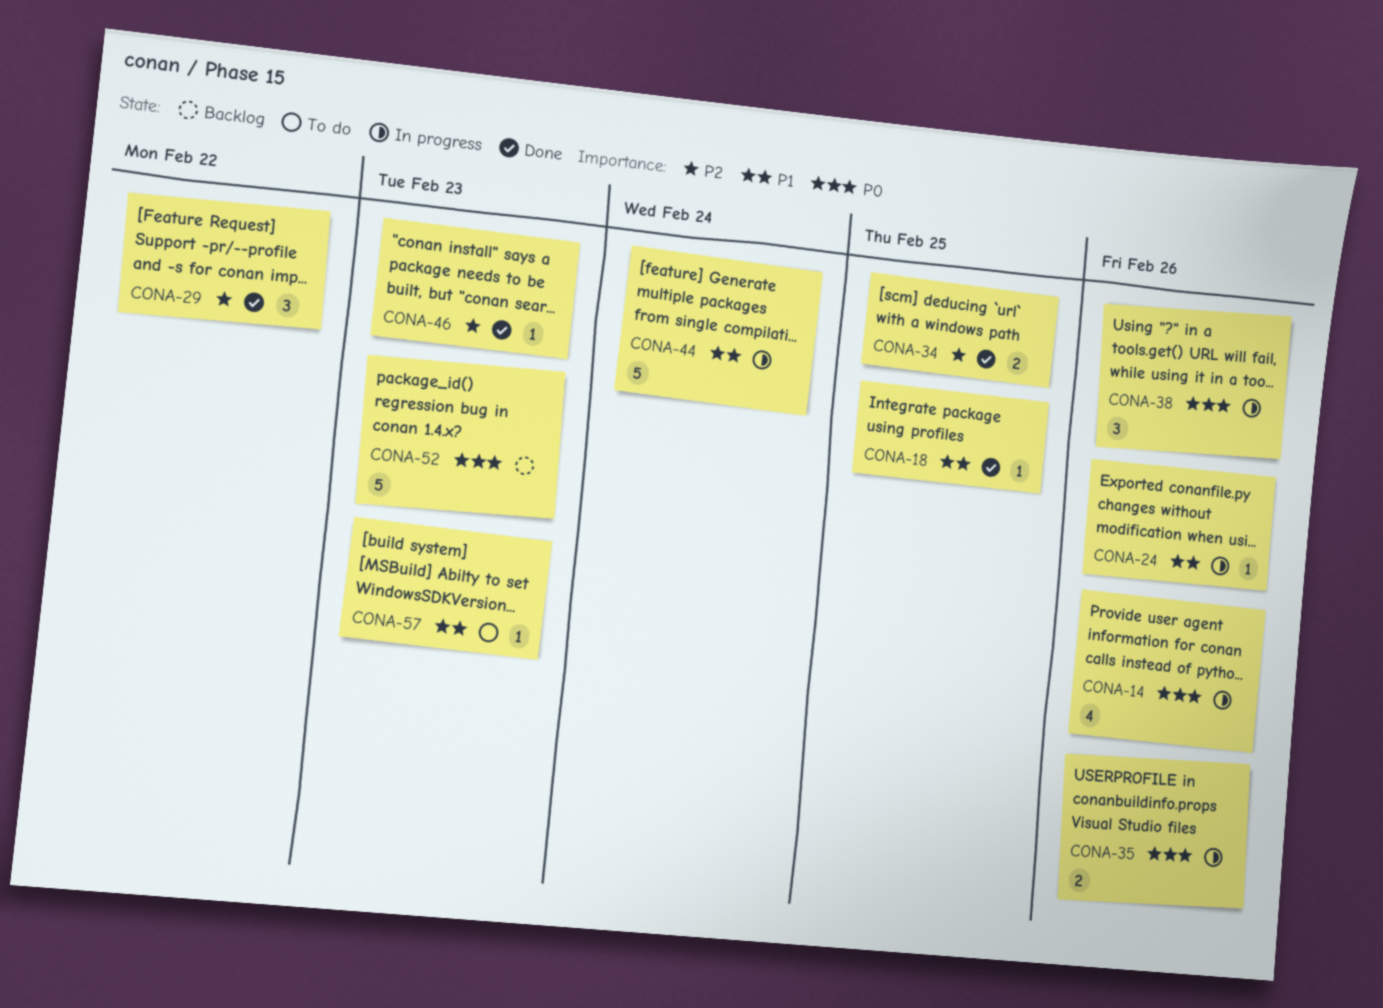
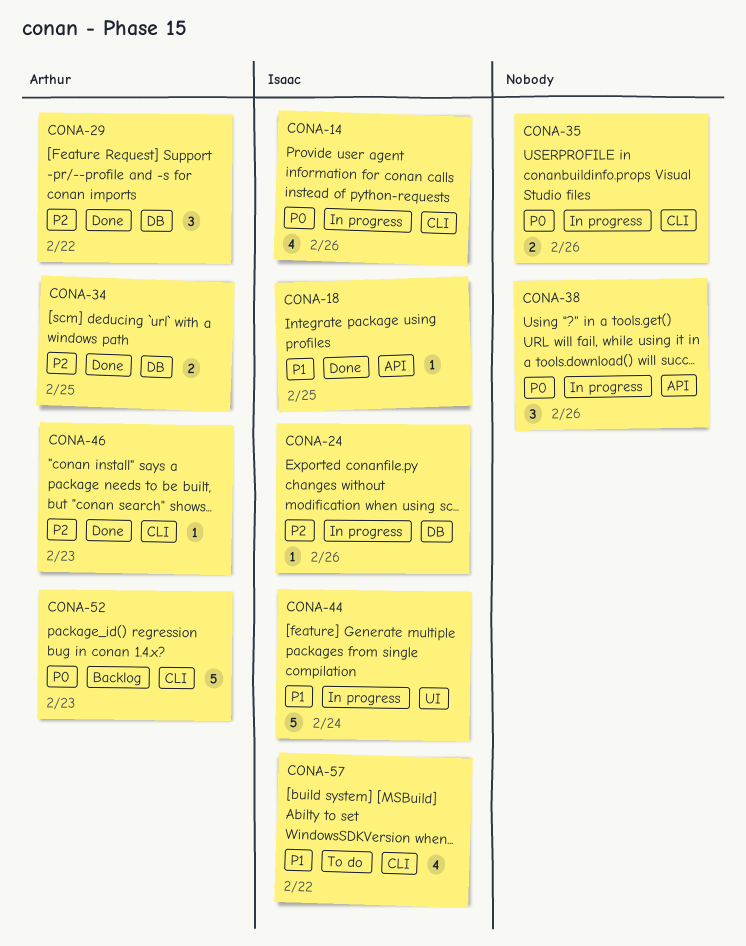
CONA-24, priority: P1 -> P2
CONA-57, estimate: 1 -> 4
CONA-57, due: Feb 23 -> Feb 22

